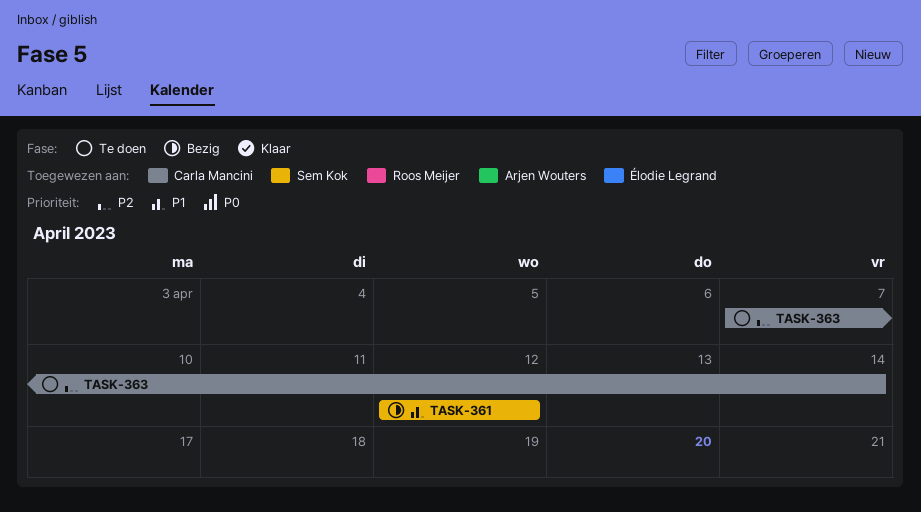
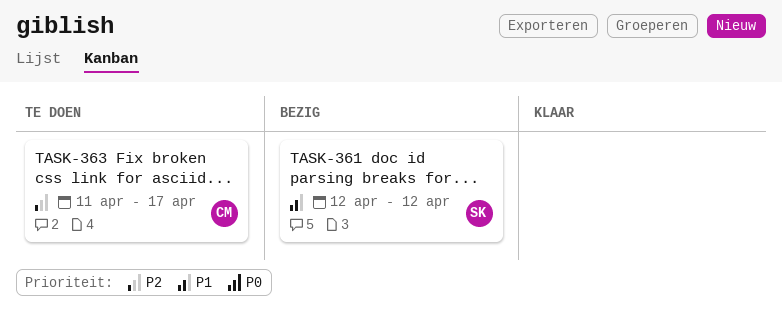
TASK-363, start: Apr 7 -> Apr 11
TASK-363, due: Apr 14 -> Apr 17

